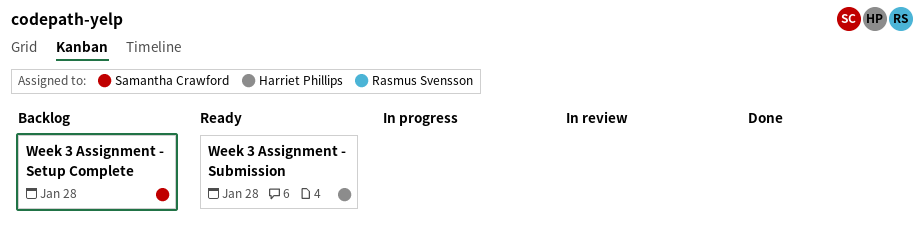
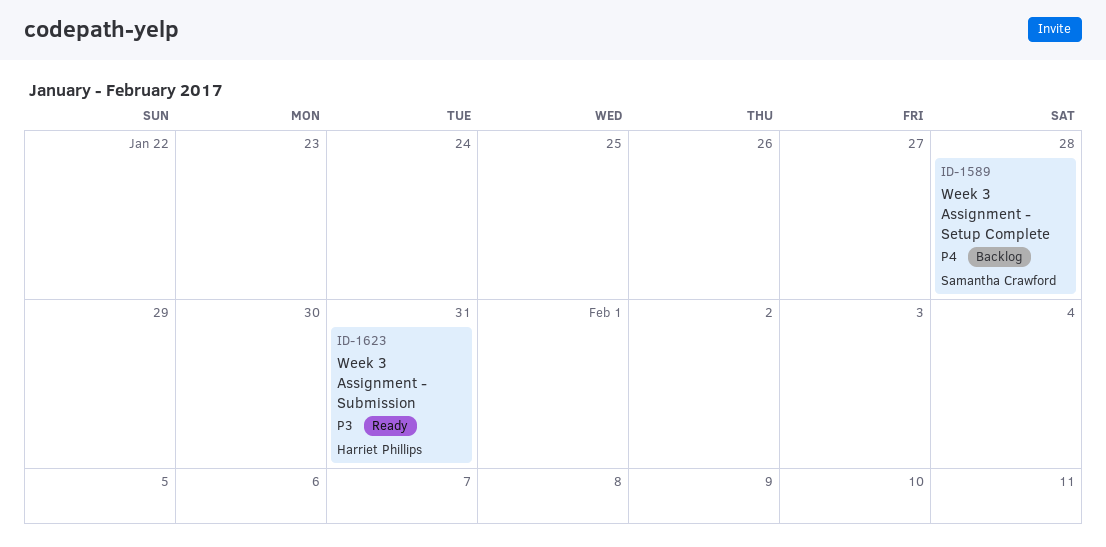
Week 3 Assignment - Submission, due: Jan 28 -> Jan 31

